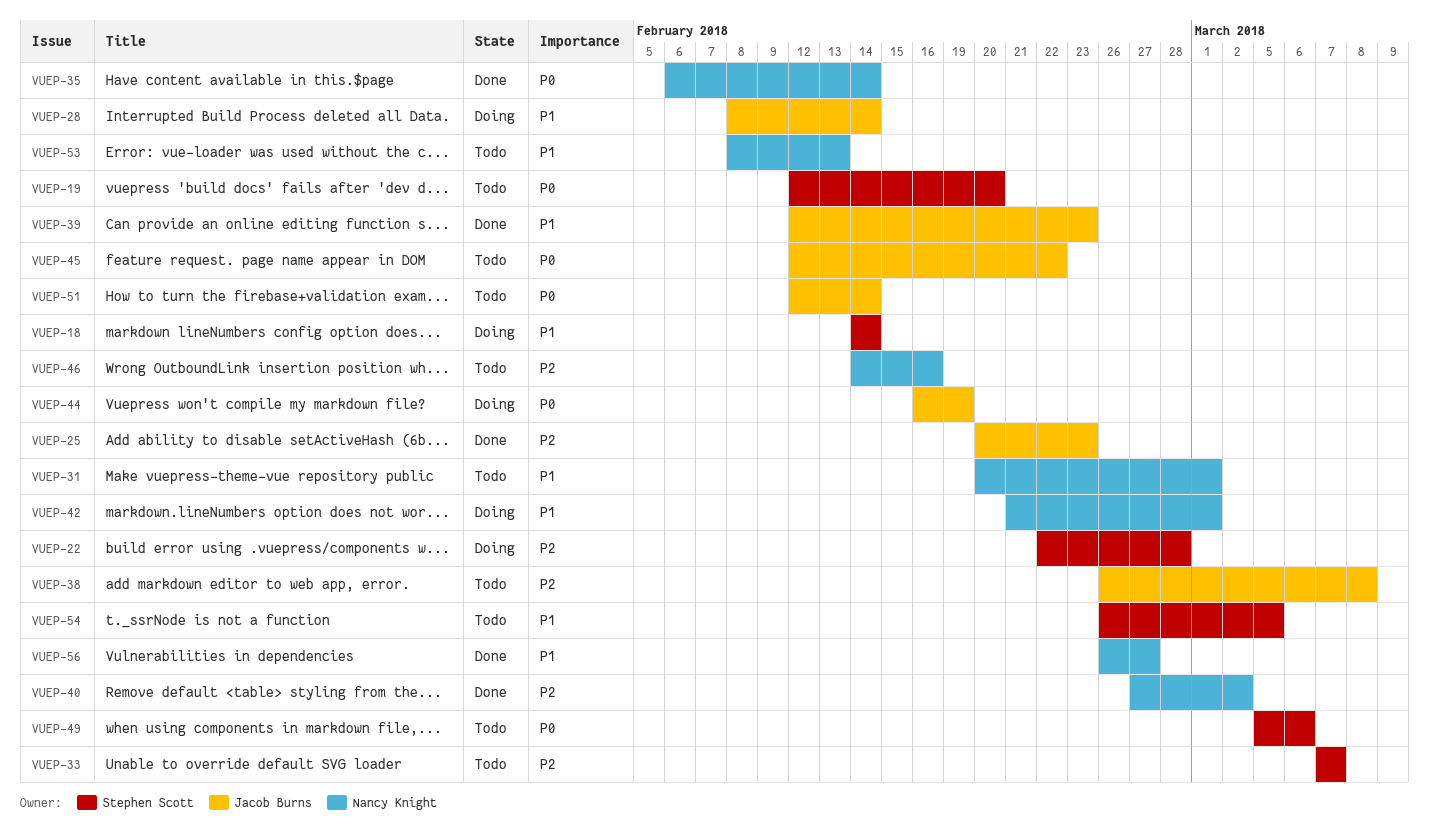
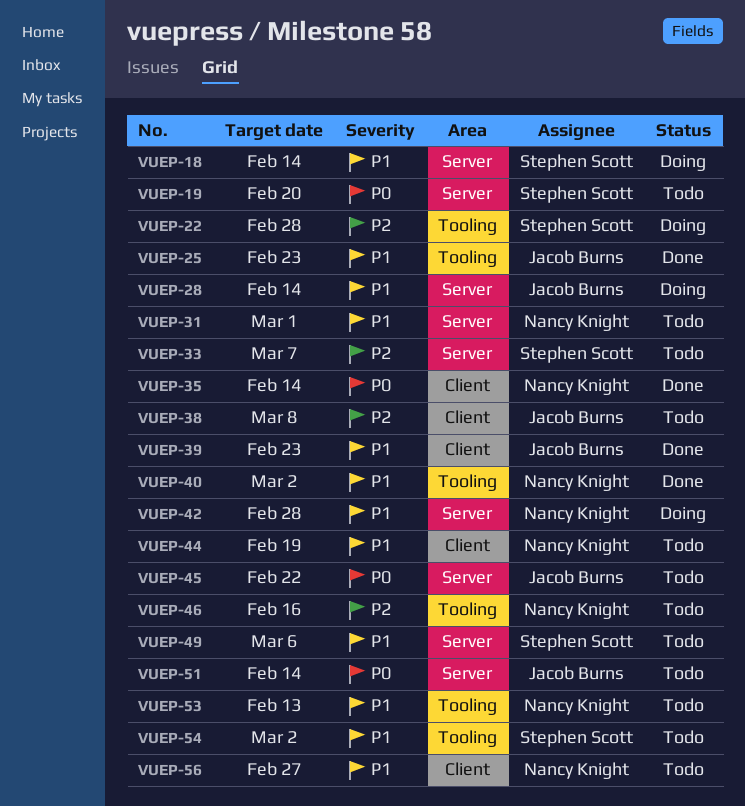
VUEP-25, priority: P2 -> P1
VUEP-40, priority: P2 -> P1
VUEP-42, due: Mar 1 -> Feb 28
VUEP-44, status: Doing -> Todo
VUEP-44, owner: Jacob Burns -> Nancy Knight
VUEP-44, priority: P0 -> P1
VUEP-49, priority: P0 -> P1
VUEP-54, due: Mar 5 -> Mar 2
VUEP-56, status: Done -> Todo

